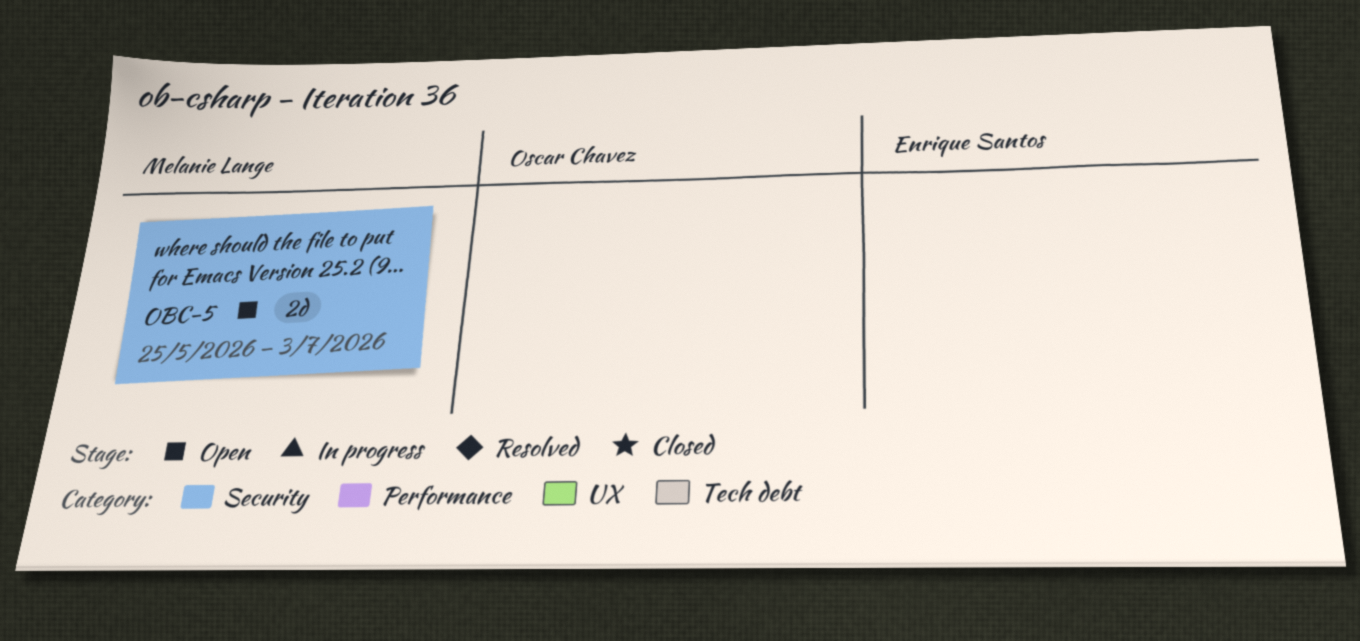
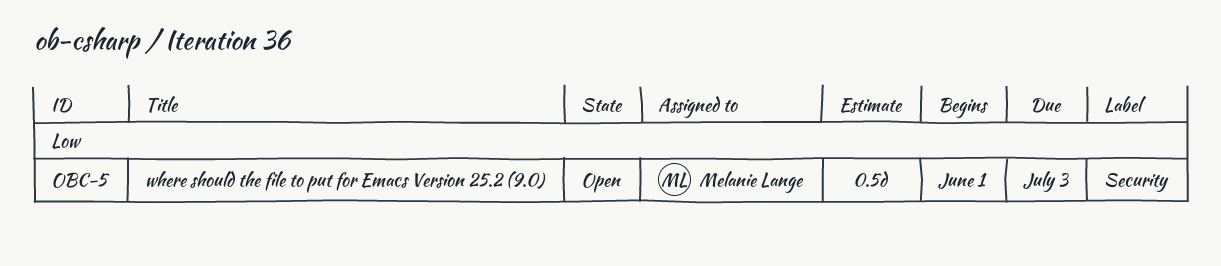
OBC-5, estimate: 2d -> 0.5d
OBC-5, start: May 25 -> Jun 1

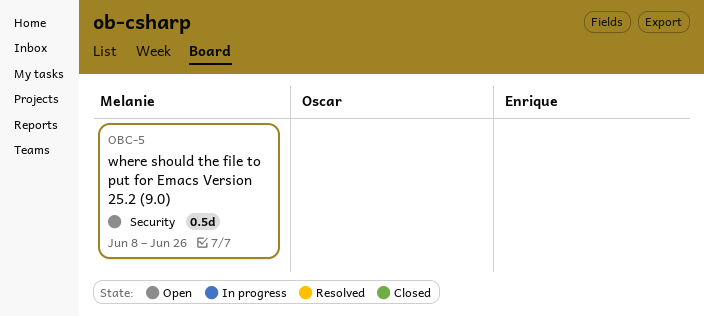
OBC-5, start: Jun 1 -> Jun 8
OBC-5, due: Jul 3 -> Jun 26

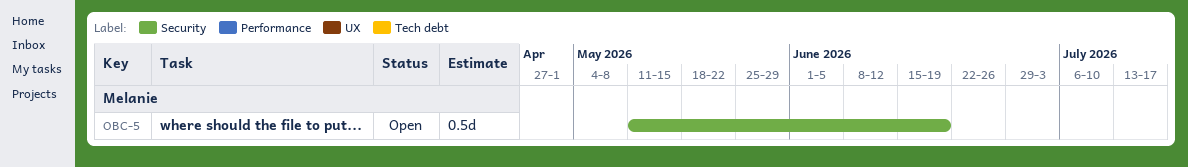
OBC-5, start: Jun 8 -> May 11
OBC-5, due: Jun 26 -> Jun 19

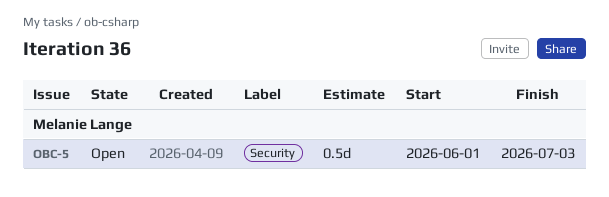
OBC-5, start: May 11 -> Jun 1
OBC-5, due: Jun 19 -> Jul 3

